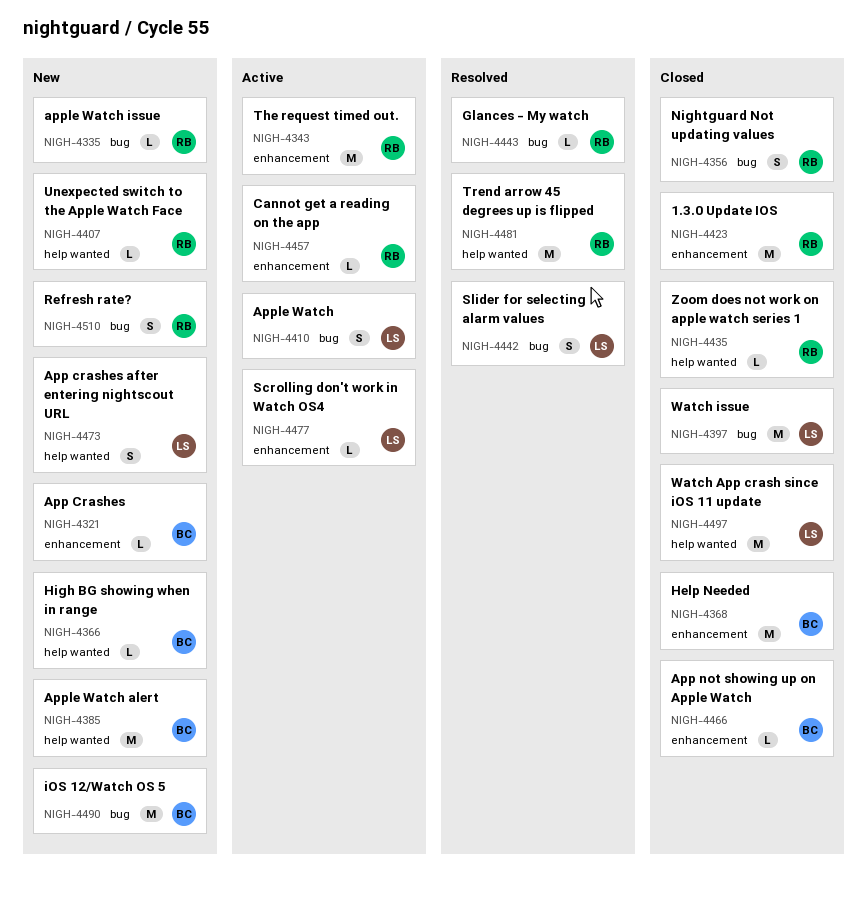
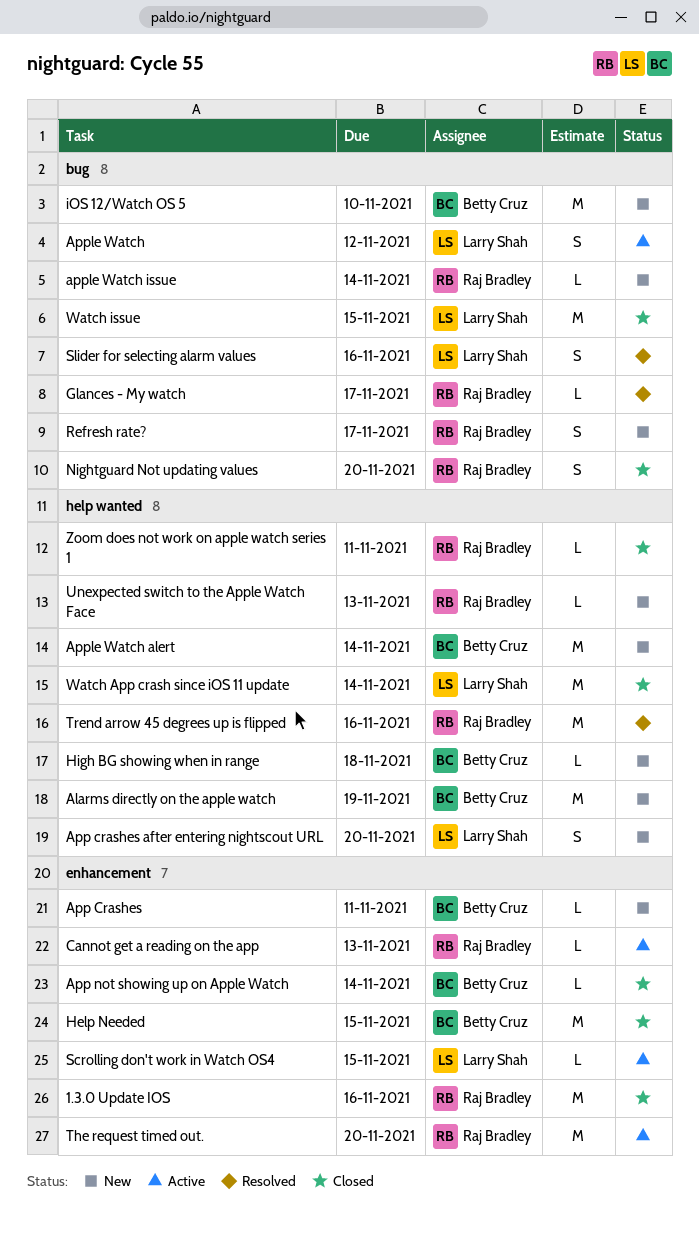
Alarms directly on the apple watch: none -> present

